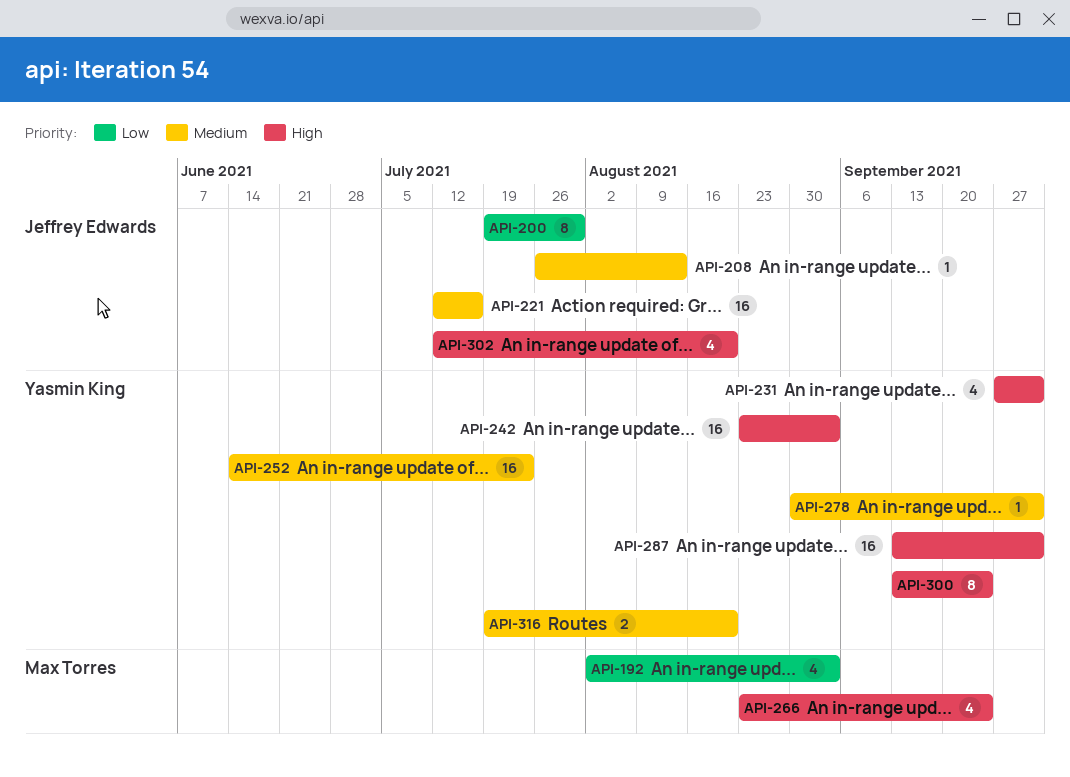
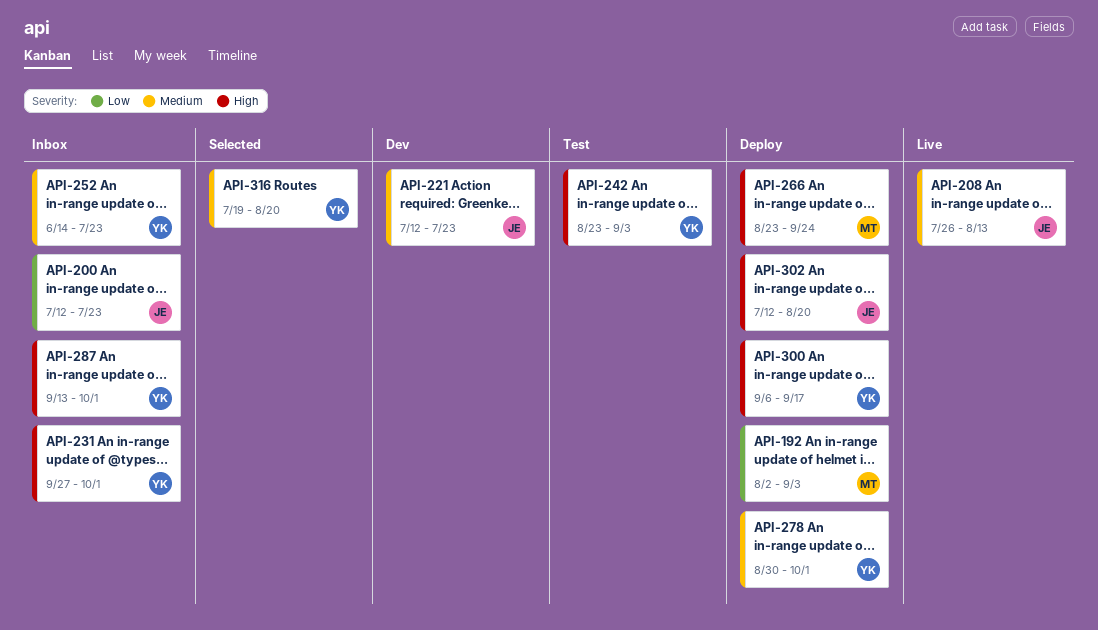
API-200, start: Jul 19 -> Jul 12
API-200, due: Jul 30 -> Jul 23
API-221, due: Jul 16 -> Jul 23
API-300, start: Sep 13 -> Sep 6
API-300, due: Sep 24 -> Sep 17

